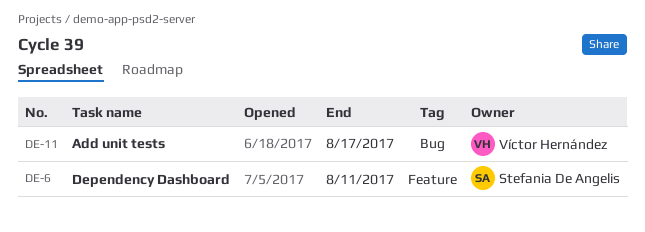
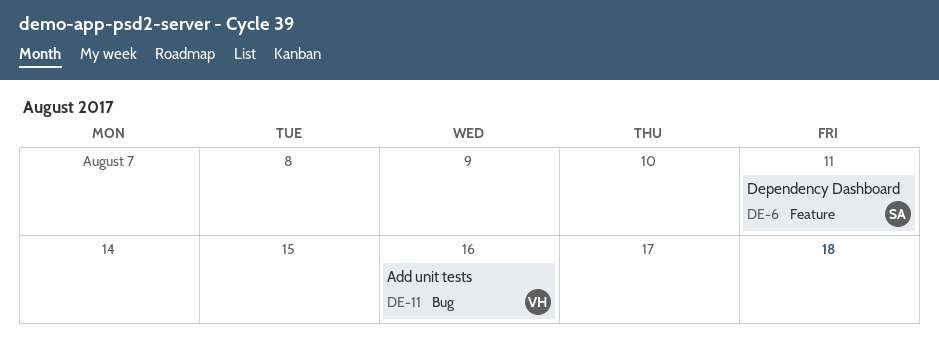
DE-11, due: Aug 17 -> Aug 16

